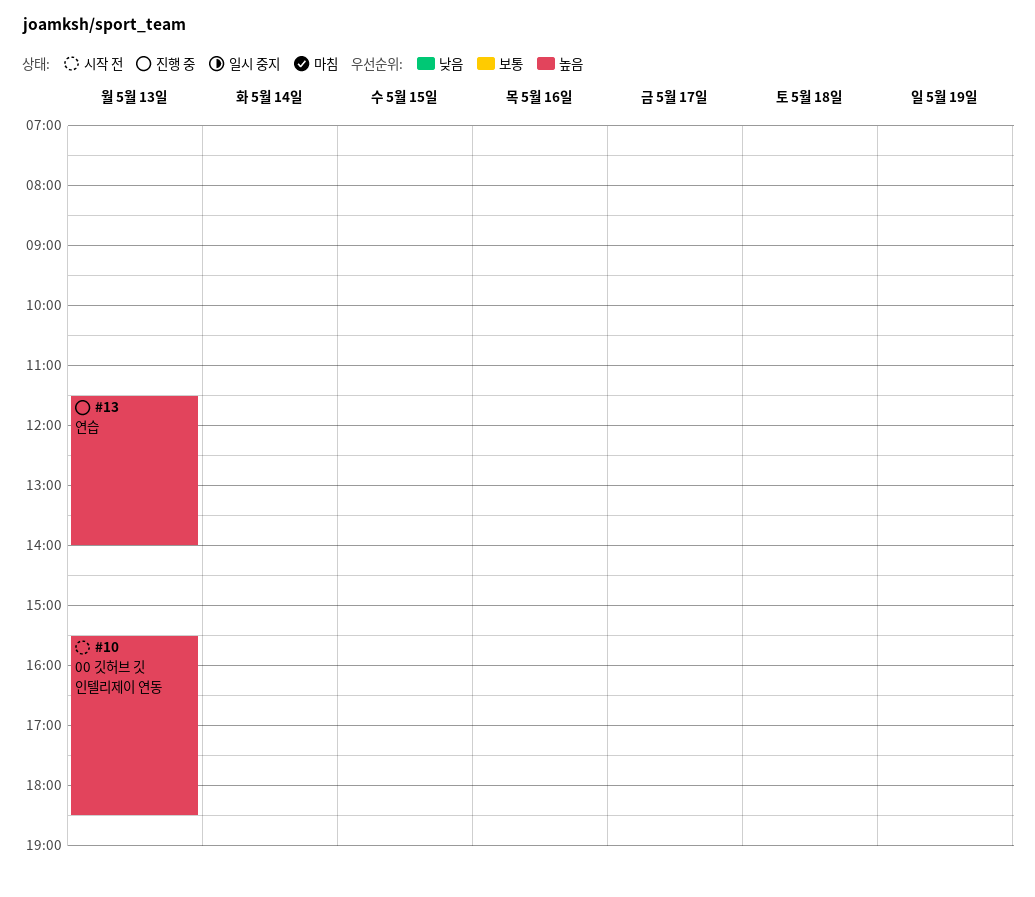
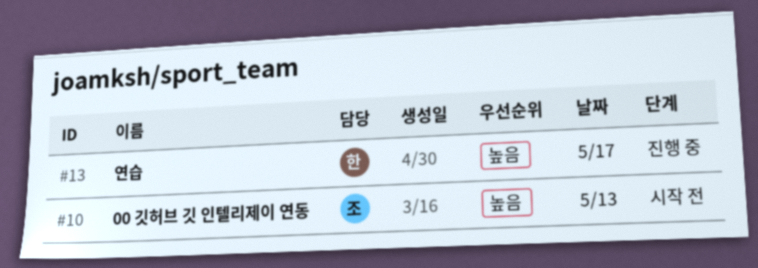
#13, day: May 13 -> May 17

